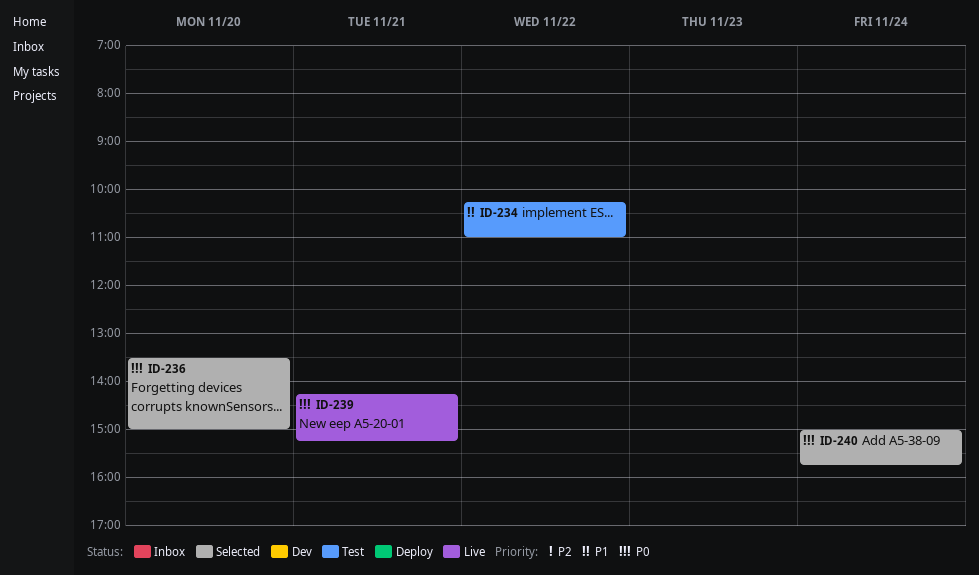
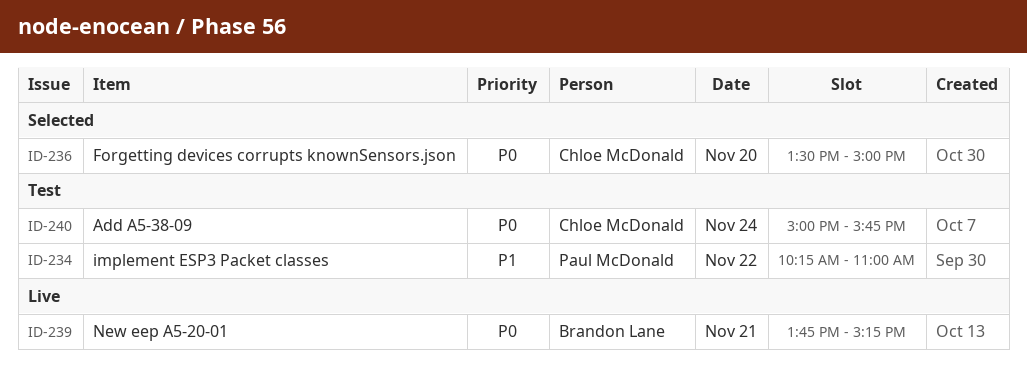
ID-239, begins: 14:15 -> 13:45
ID-240, status: Selected -> Test

